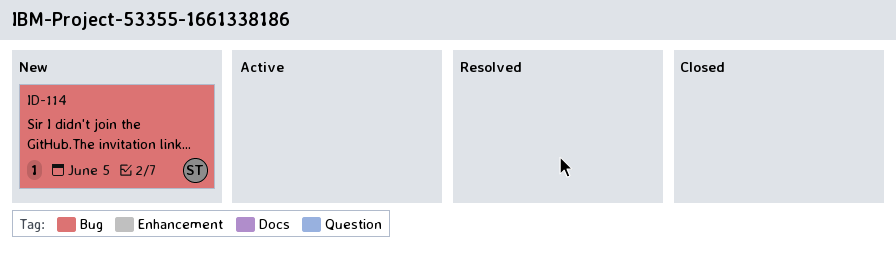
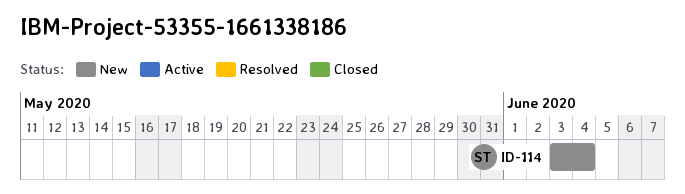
ID-114, due: Jun 5 -> Jun 4

